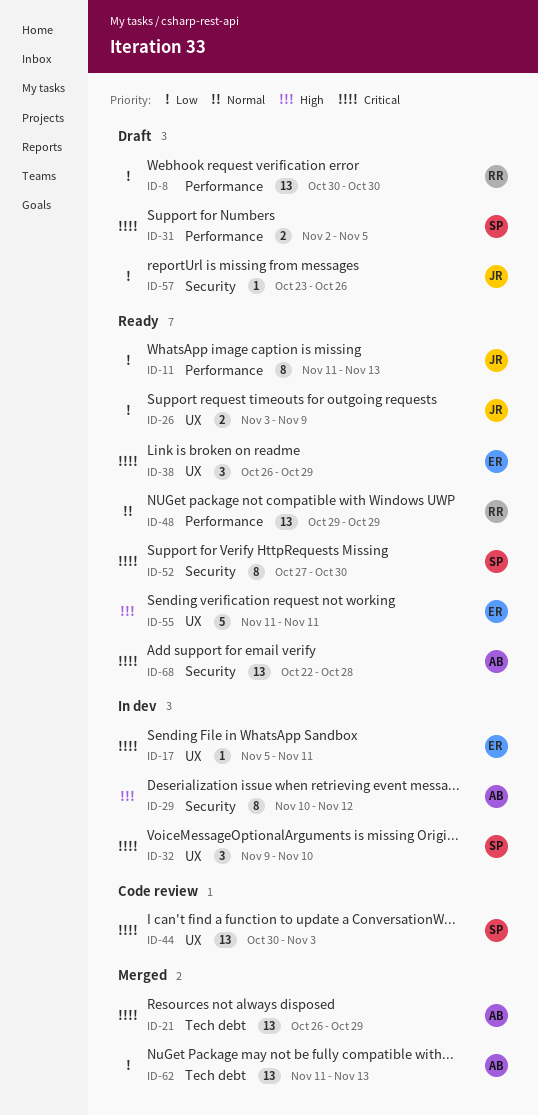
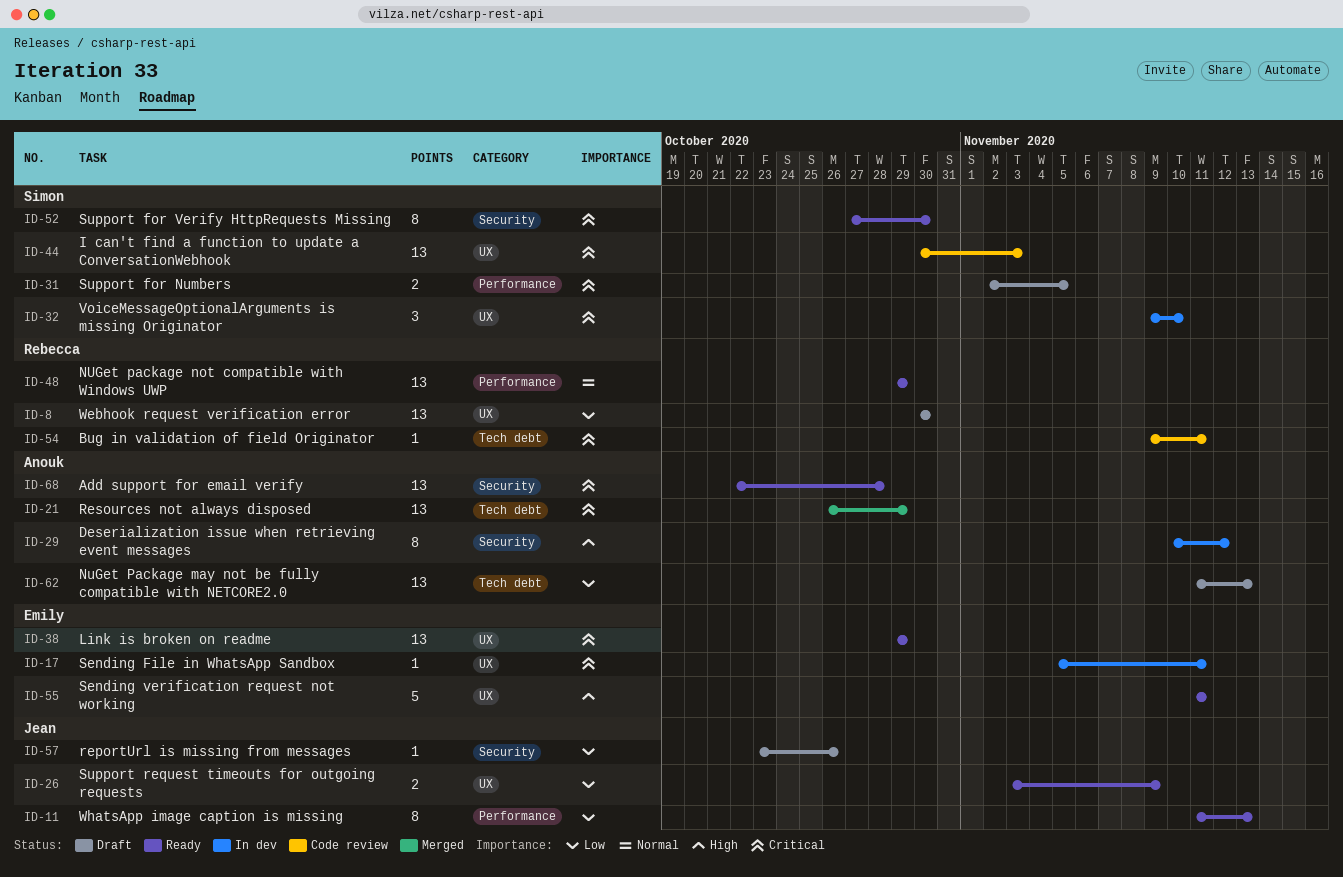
ID-8, label: Performance -> UX
ID-38, estimate: 3 -> 13
ID-38, start: Oct 26 -> Oct 29
ID-54: none -> present
ID-62, status: Merged -> Draft

